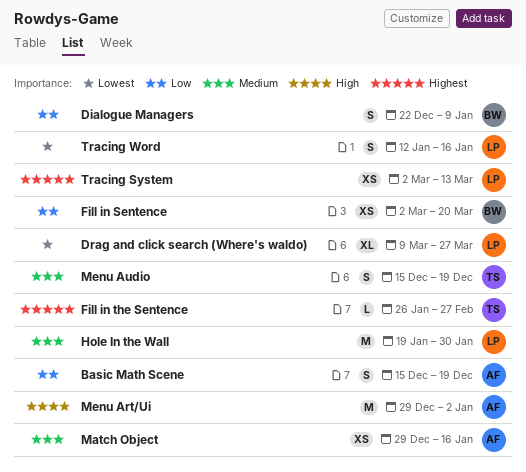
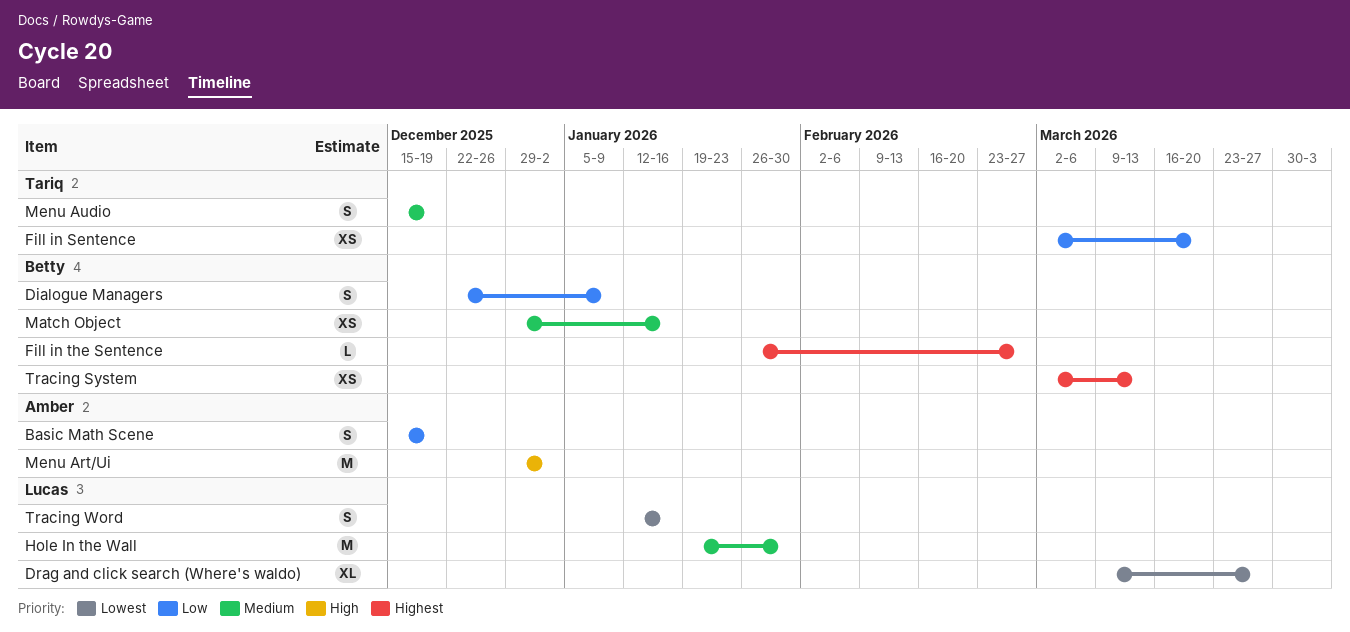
Fill in Sentence, owner: Betty -> Tariq
Fill in the Sentence, owner: Tariq -> Betty
Match Object, owner: Amber -> Betty
Tracing System, owner: Lucas -> Betty

